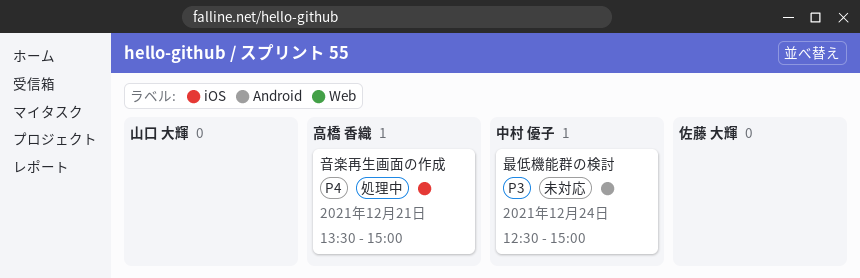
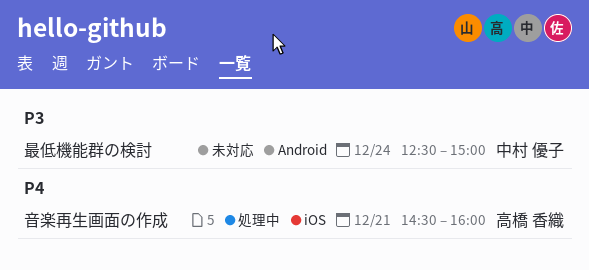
音楽再生画面の作成, begins: 13:30 -> 14:30
音楽再生画面の作成, ends: 15:00 -> 16:00

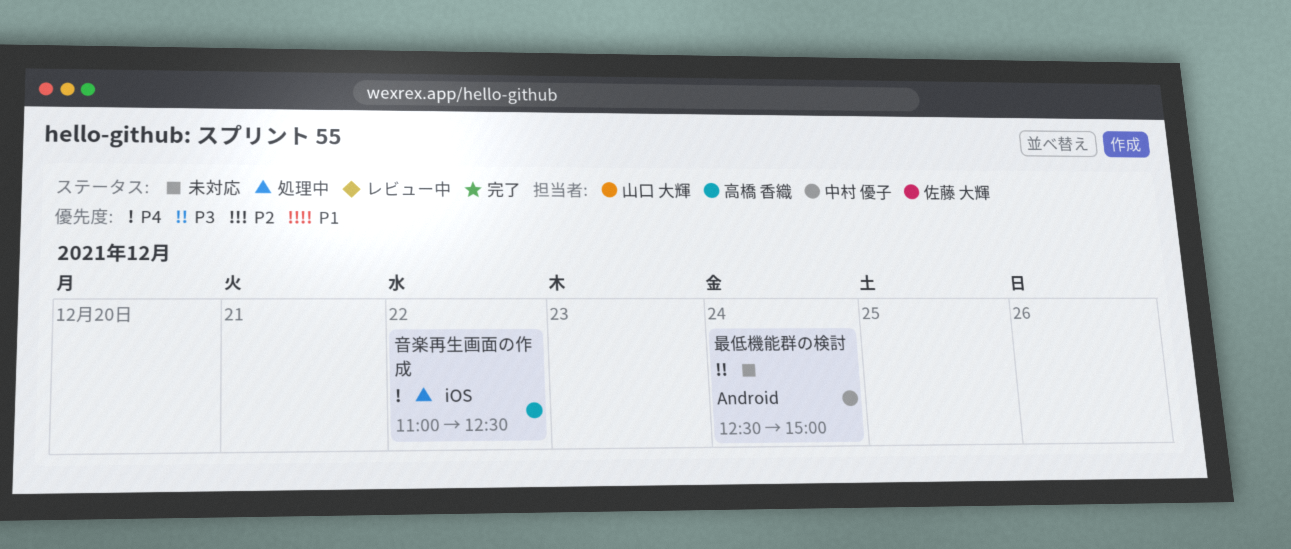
音楽再生画面の作成, day: Dec 21 -> Dec 22
音楽再生画面の作成, begins: 14:30 -> 11:00
音楽再生画面の作成, ends: 16:00 -> 12:30

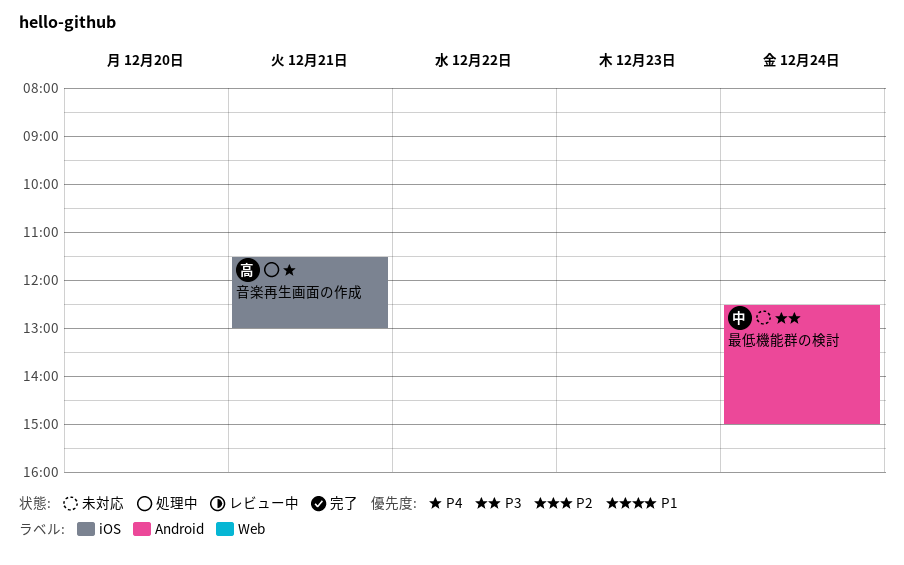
音楽再生画面の作成, day: Dec 22 -> Dec 21
音楽再生画面の作成, begins: 11:00 -> 11:30
音楽再生画面の作成, ends: 12:30 -> 13:00

